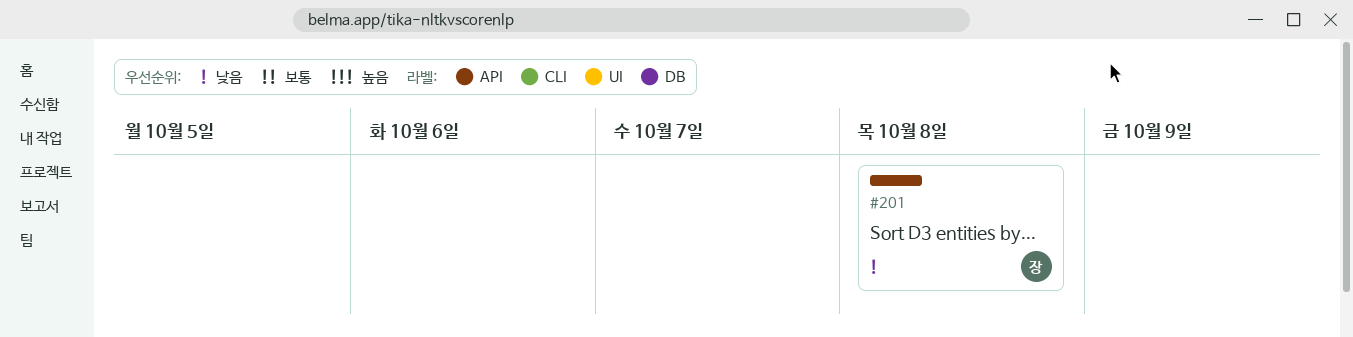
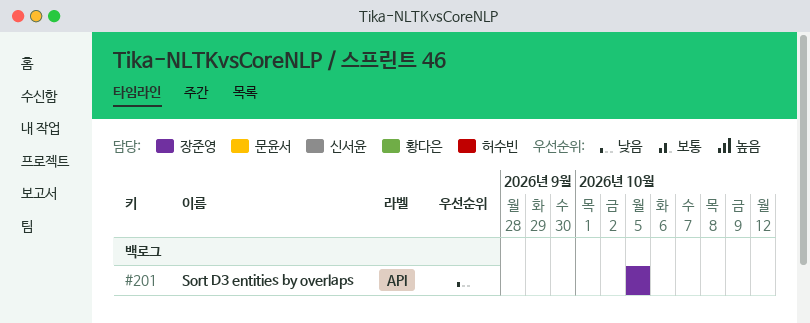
#201, due: Oct 8 -> Oct 5

